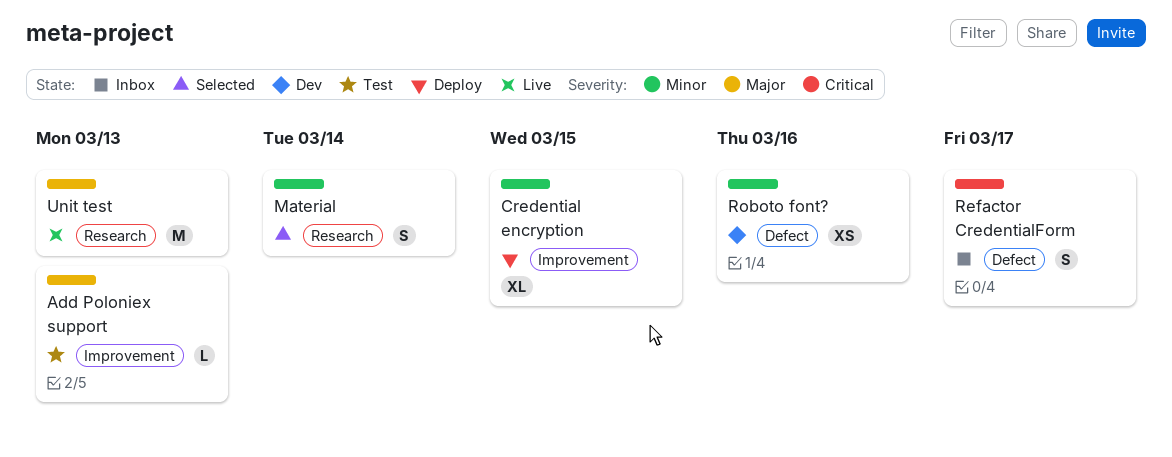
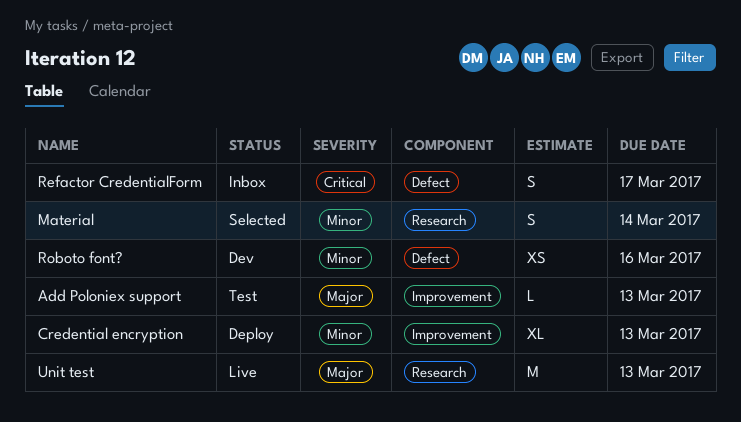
Credential encryption, due: Mar 15 -> Mar 13

